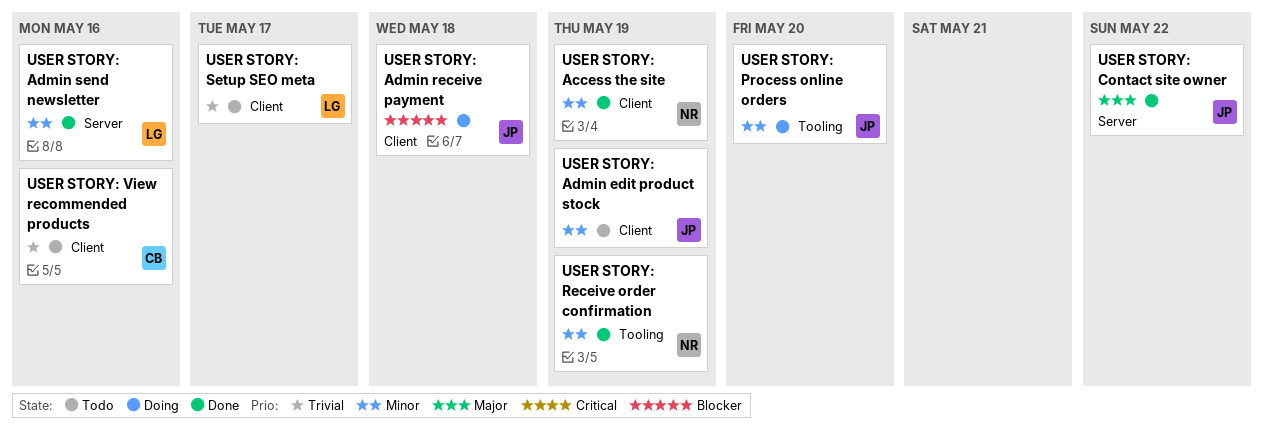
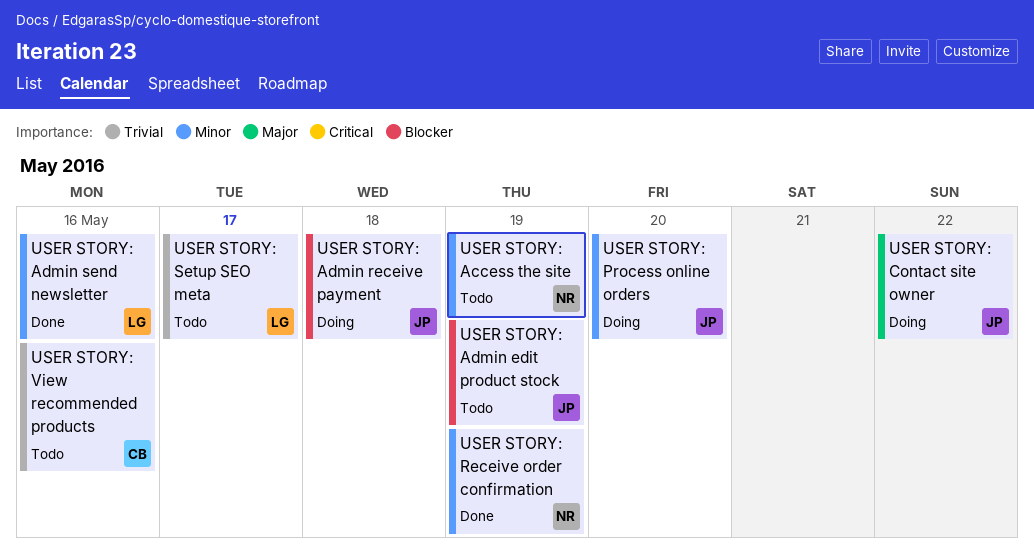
USER STORY: Access the site, status: Done -> Todo
USER STORY: Admin edit product stock, priority: Minor -> Blocker
USER STORY: Contact site owner, status: Done -> Doing

